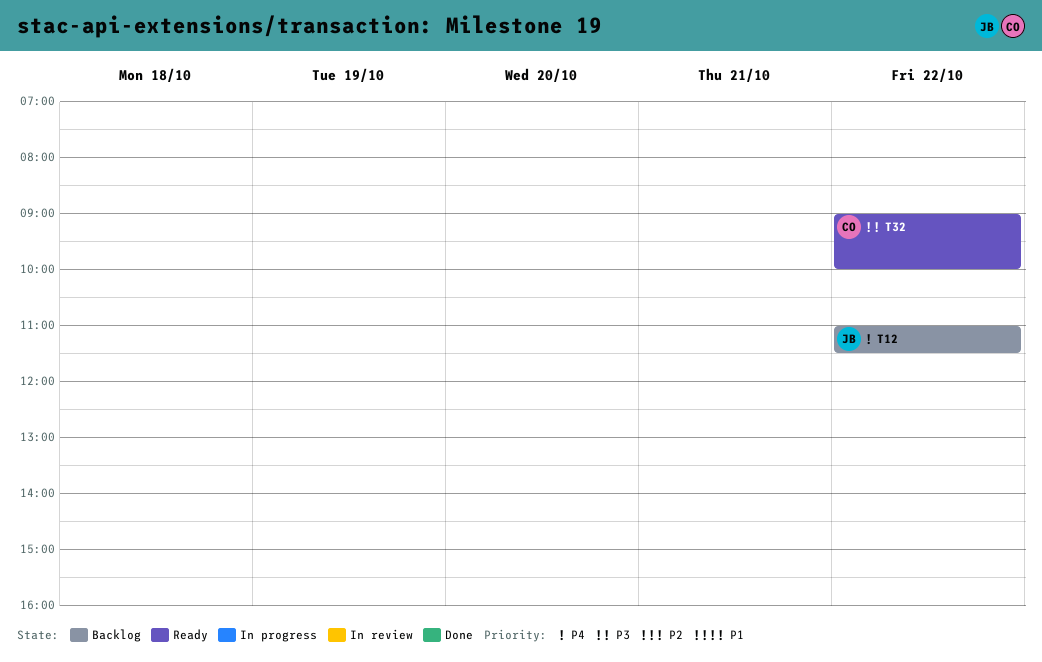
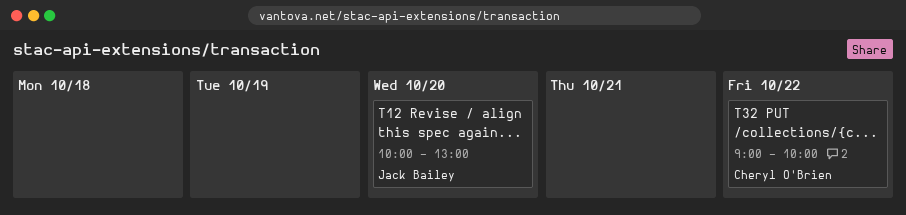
T12, day: Oct 22 -> Oct 20
T12, begins: 11:00 -> 10:00
T12, ends: 11:30 -> 13:00

